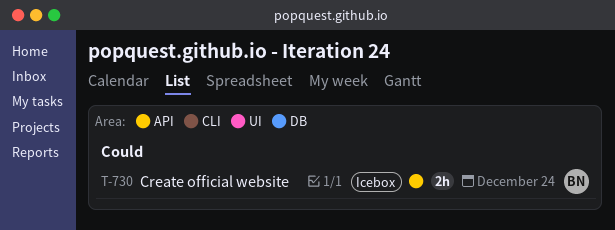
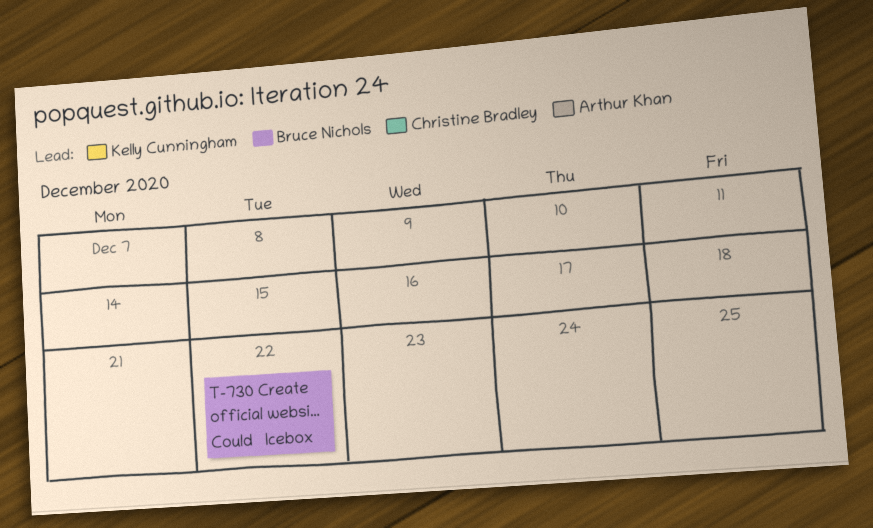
T-730, due: Dec 24 -> Dec 22

